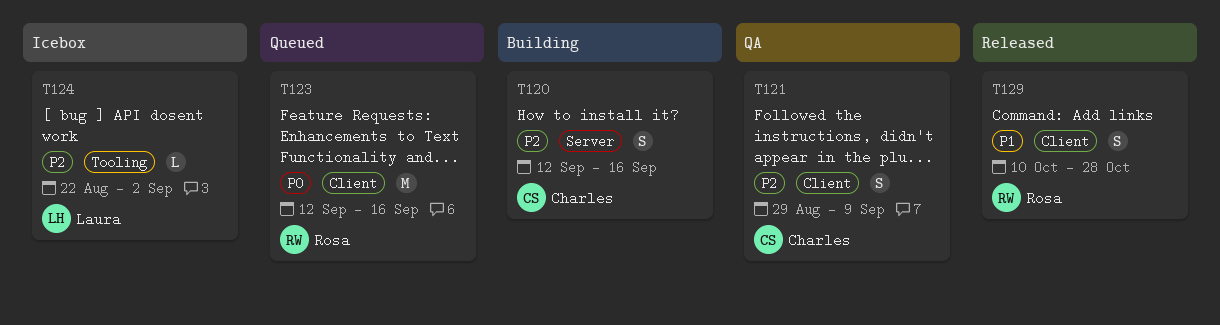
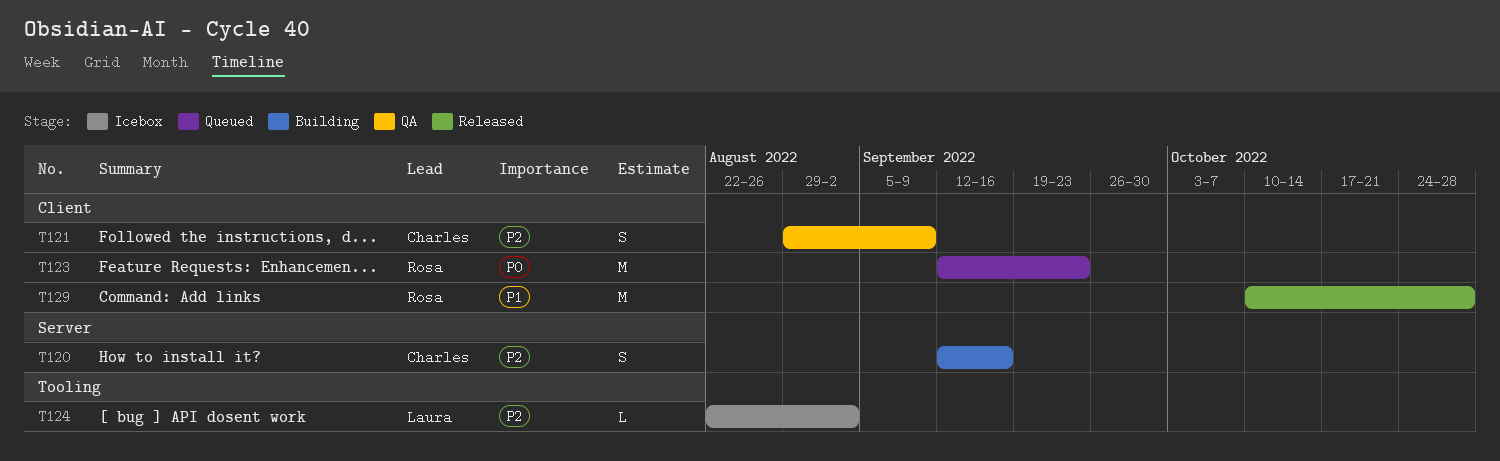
T123, due: Sep 16 -> Sep 23
T129, estimate: S -> M

